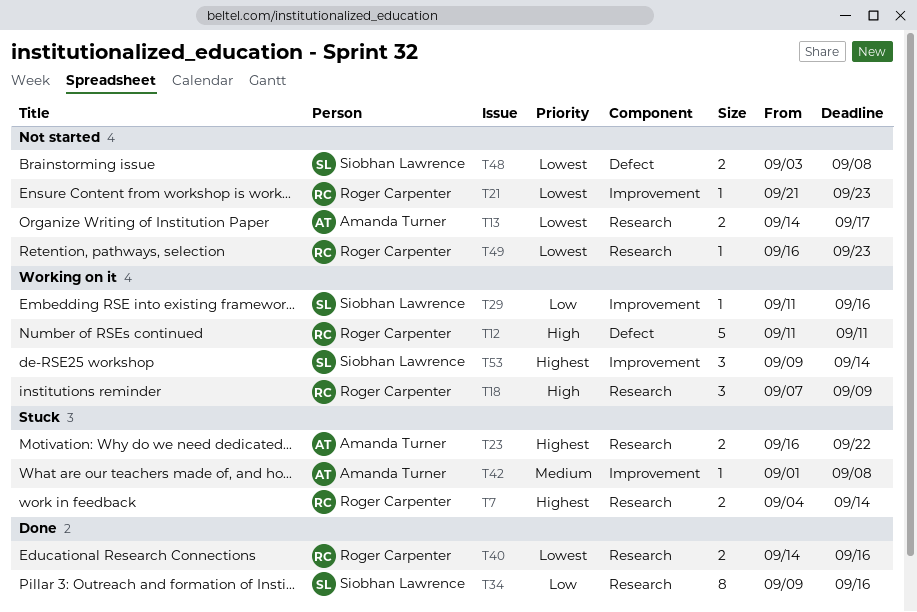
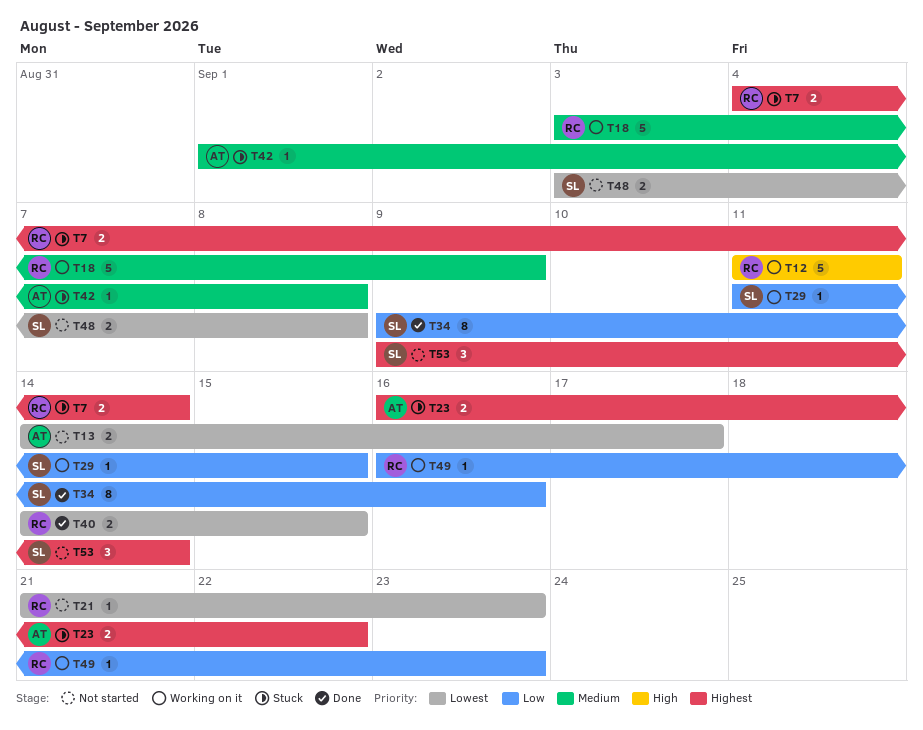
T18, priority: High -> Medium
T18, estimate: 3 -> 5
T18, start: Sep 7 -> Sep 3
T29, due: Sep 16 -> Sep 15
T40, due: Sep 16 -> Sep 15
T49, status: Not started -> Working on it
T49, priority: Lowest -> Low
T53, status: Working on it -> Not started

